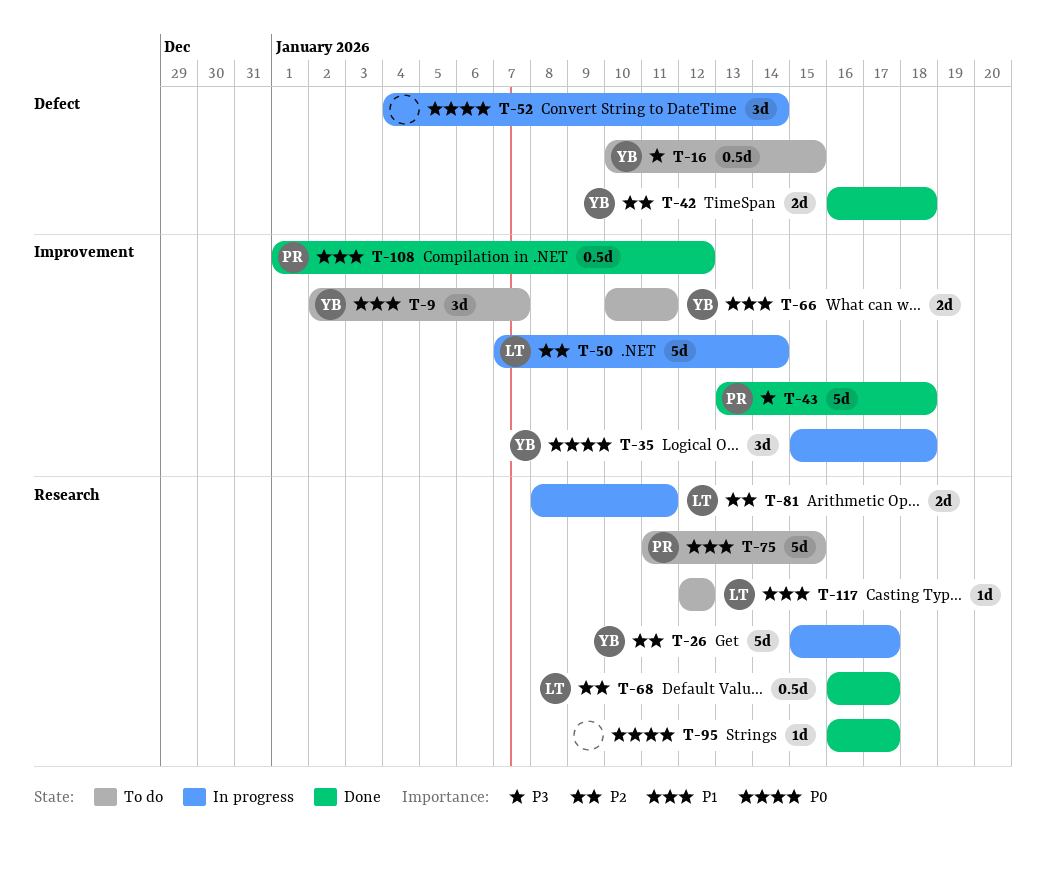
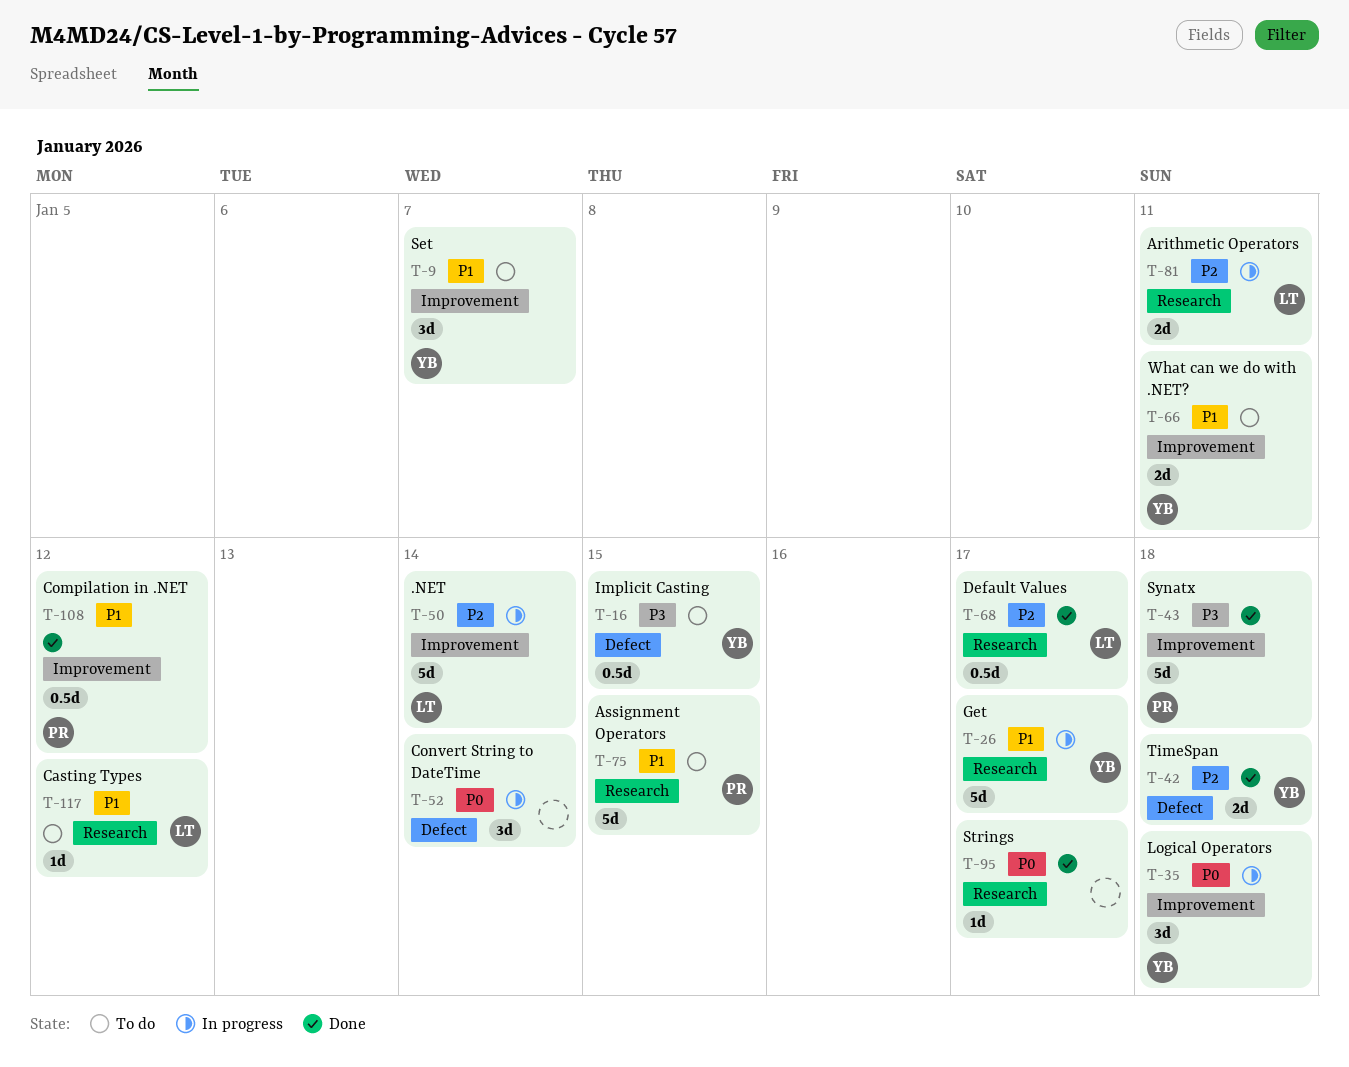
T-26, priority: P2 -> P1

